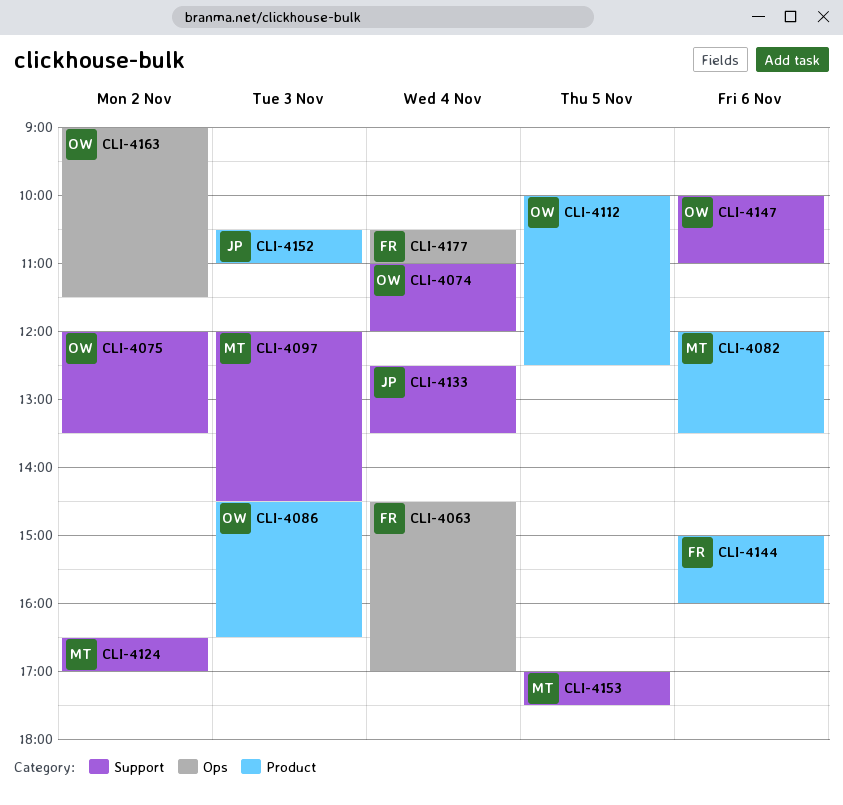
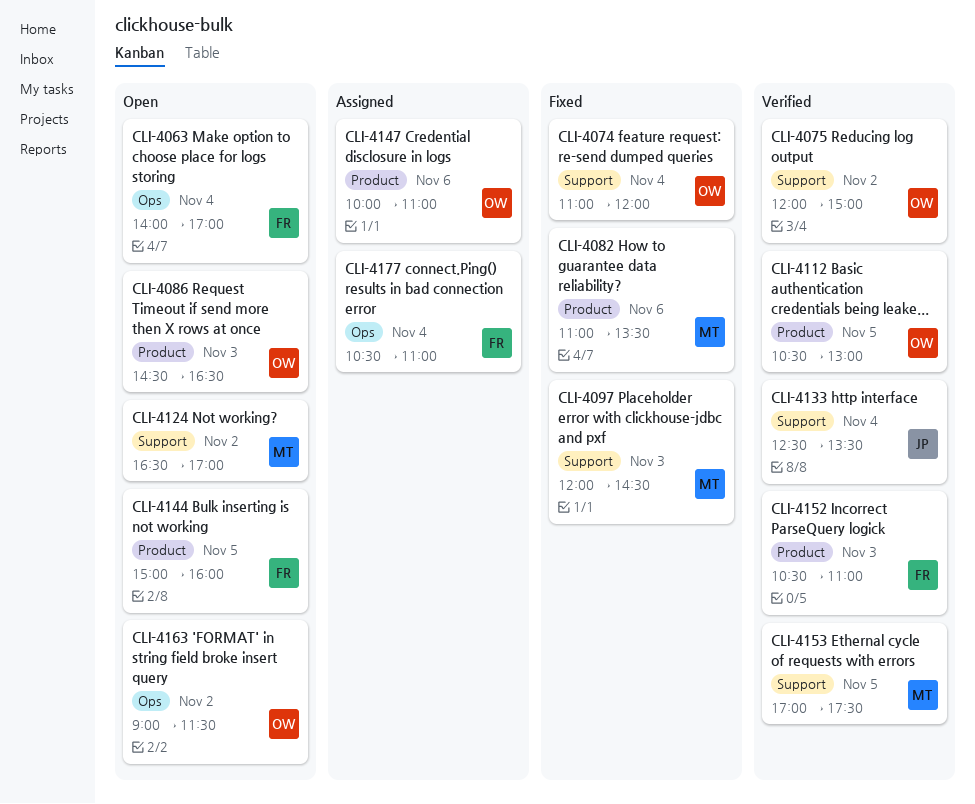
CLI-4063, begins: 14:30 -> 14:00
CLI-4075, ends: 13:30 -> 15:00
CLI-4082, begins: 12:00 -> 11:00
CLI-4112, begins: 10:00 -> 10:30
CLI-4112, ends: 12:30 -> 13:00
CLI-4144, day: Nov 6 -> Nov 5
CLI-4147, label: Support -> Product
CLI-4152, owner: JP -> FR

